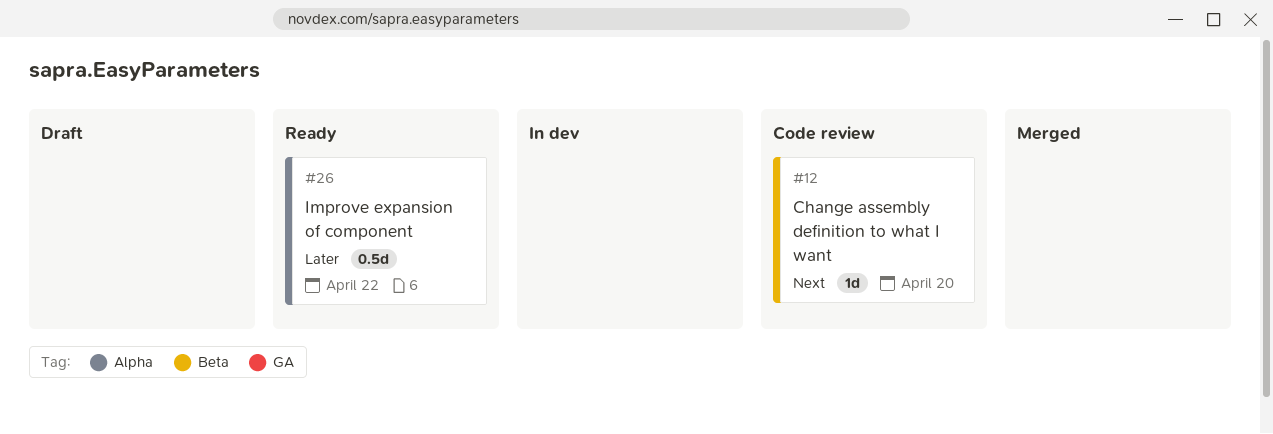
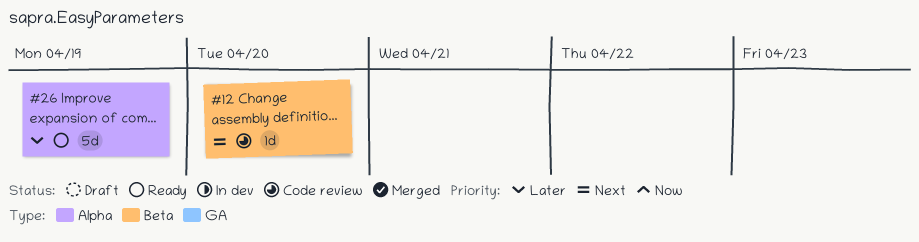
#26, estimate: 0.5d -> 5d
#26, due: Apr 22 -> Apr 19

